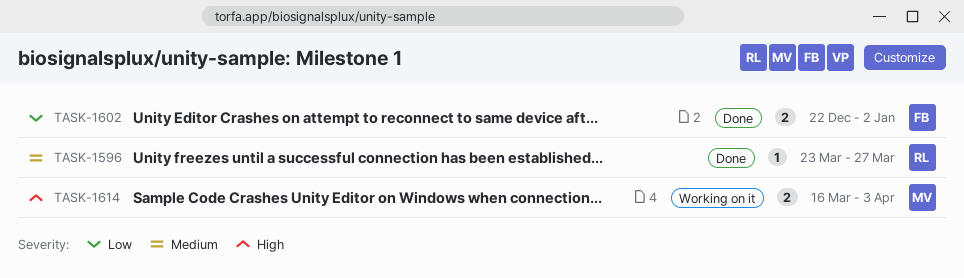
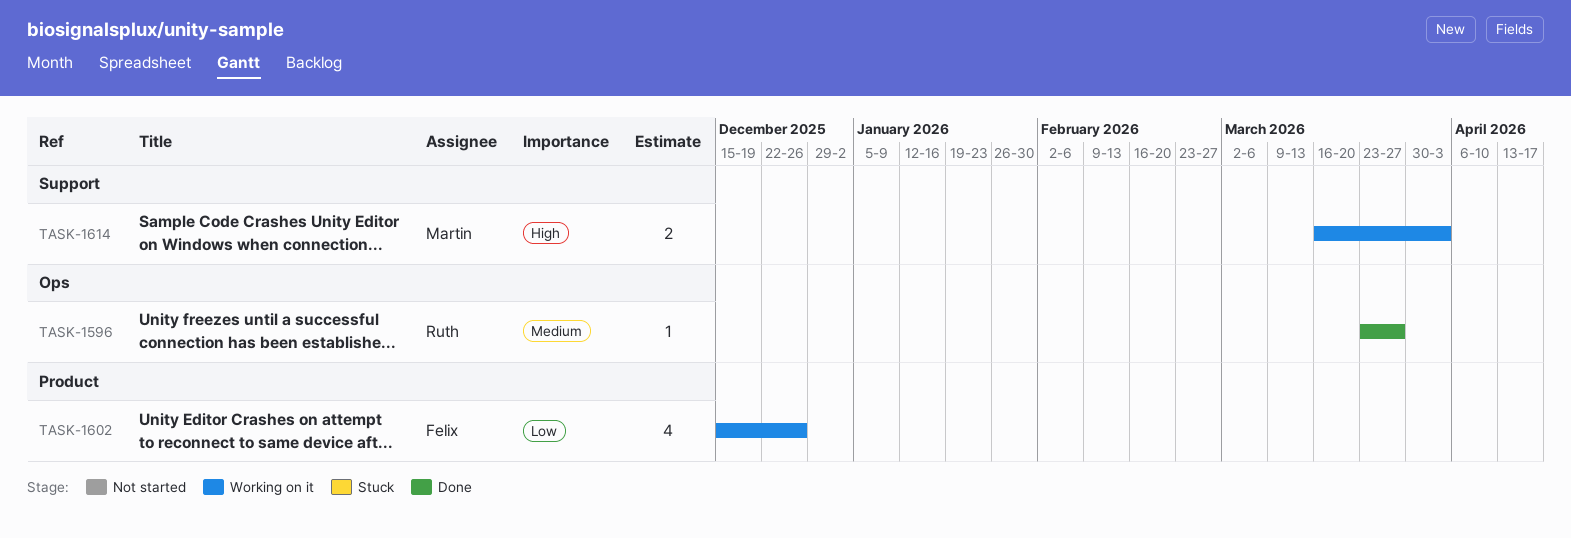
TASK-1602, status: Done -> Working on it
TASK-1602, estimate: 2 -> 4
TASK-1602, start: Dec 22 -> Dec 15
TASK-1602, due: Jan 2 -> Dec 26

